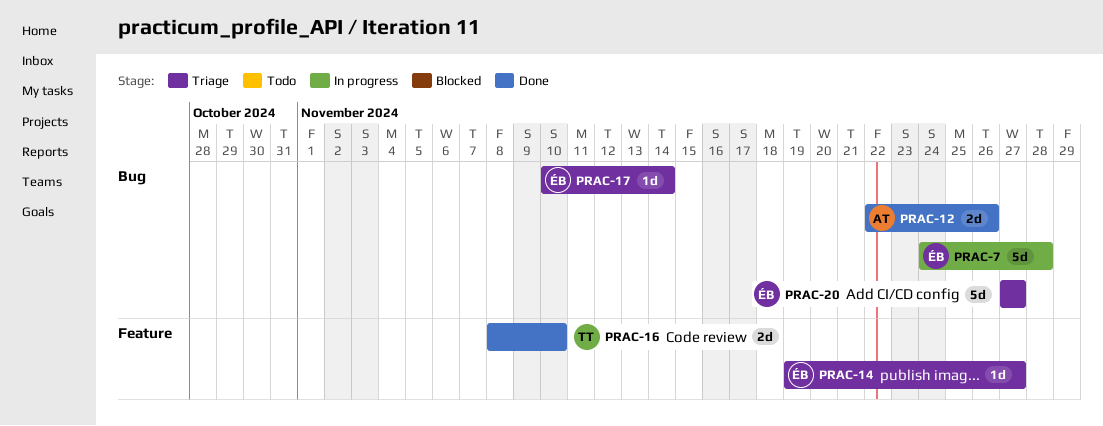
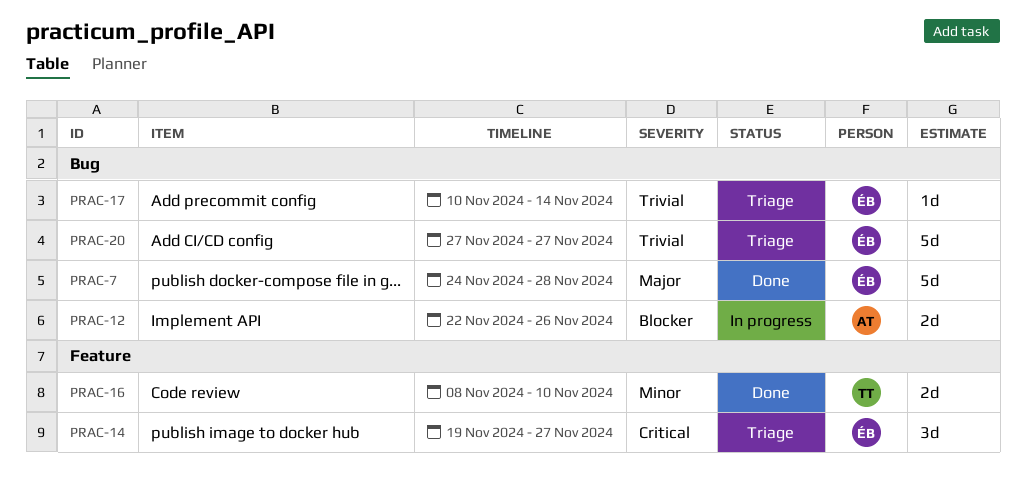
PRAC-7, status: In progress -> Done
PRAC-12, status: Done -> In progress
PRAC-14, estimate: 1d -> 3d

